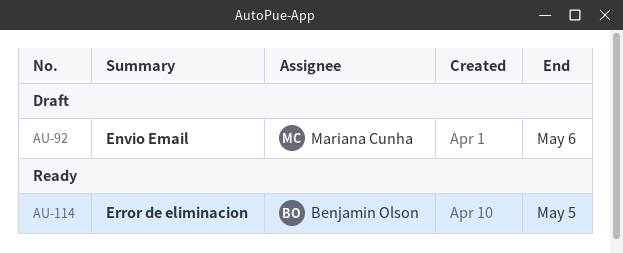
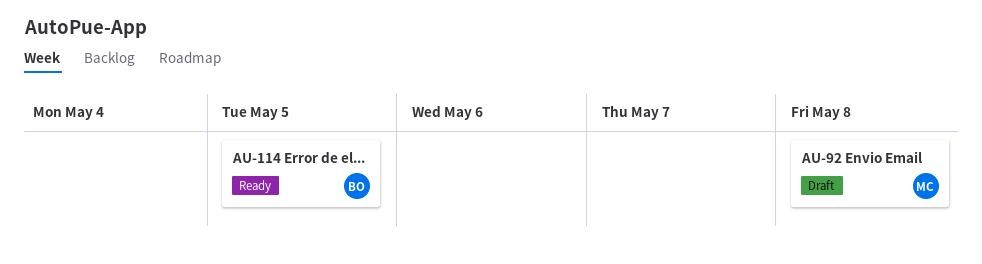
AU-92, due: May 6 -> May 8

